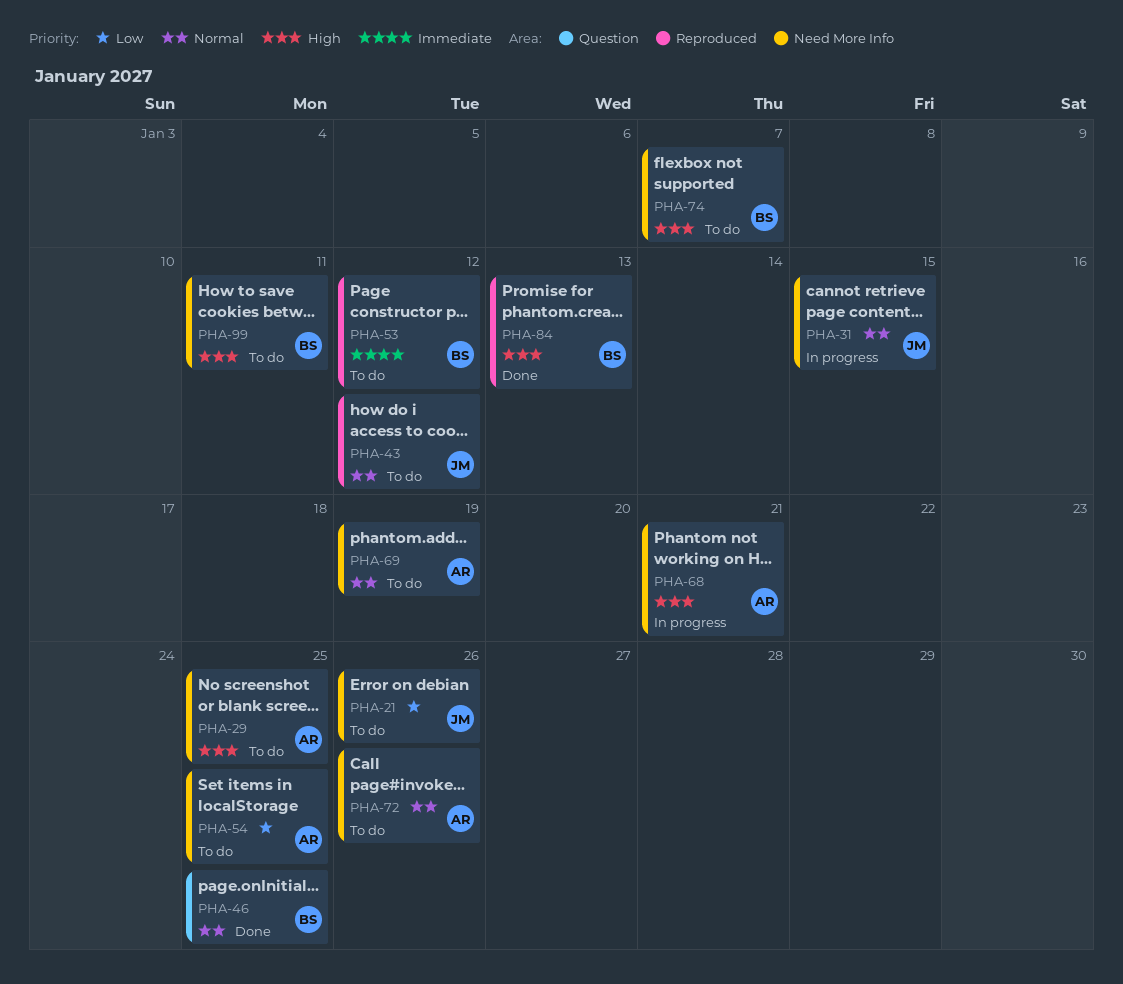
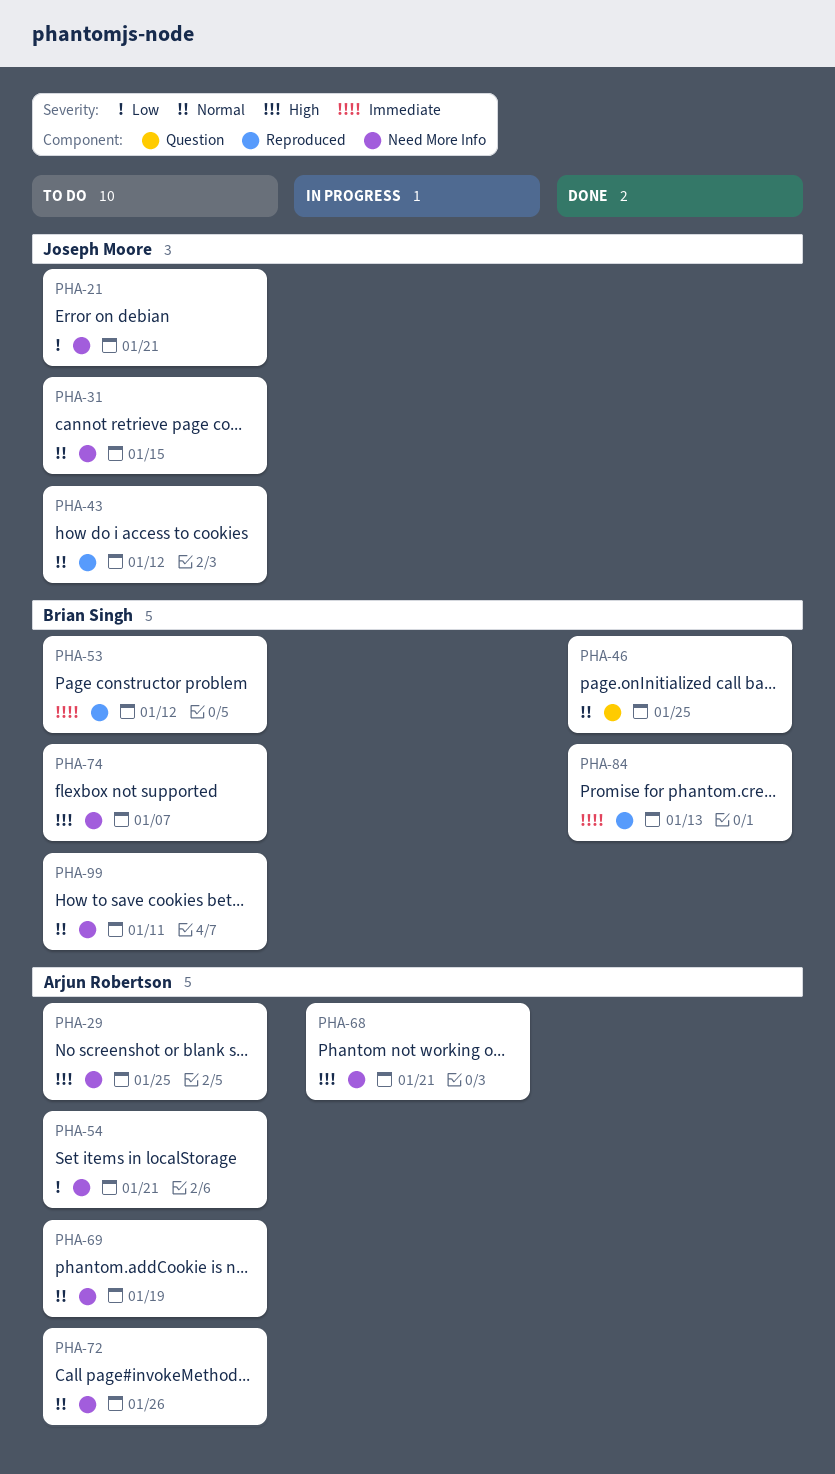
PHA-21, due: Jan 26 -> Jan 21
PHA-31, status: In progress -> To do
PHA-54, due: Jan 25 -> Jan 21
PHA-84, priority: High -> Immediate
PHA-99, priority: High -> Normal

